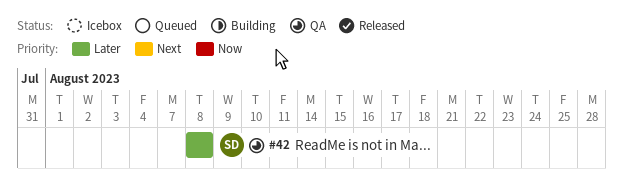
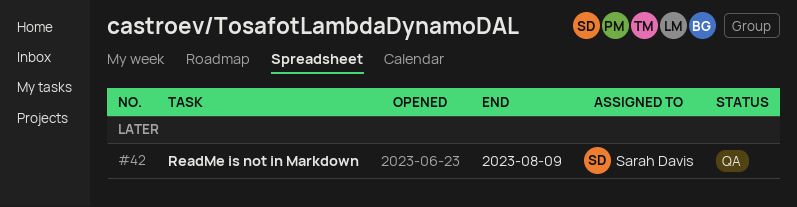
#42, due: Aug 8 -> Aug 9

